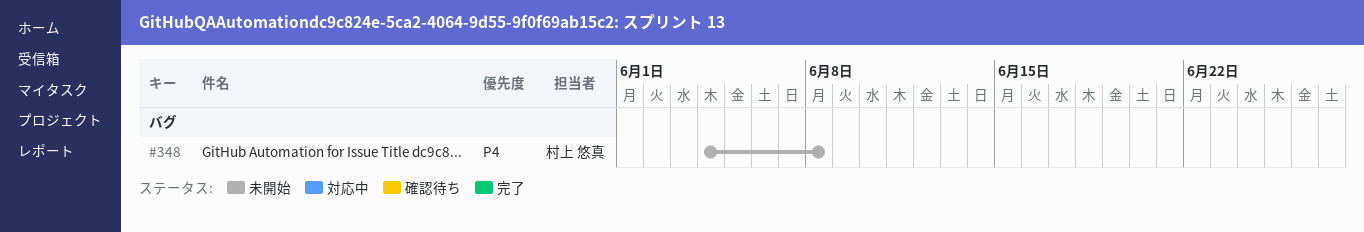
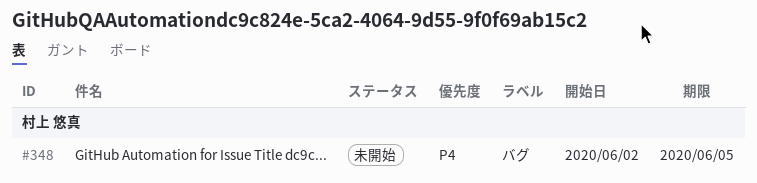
#348, start: Jun 4 -> Jun 2
#348, due: Jun 8 -> Jun 5

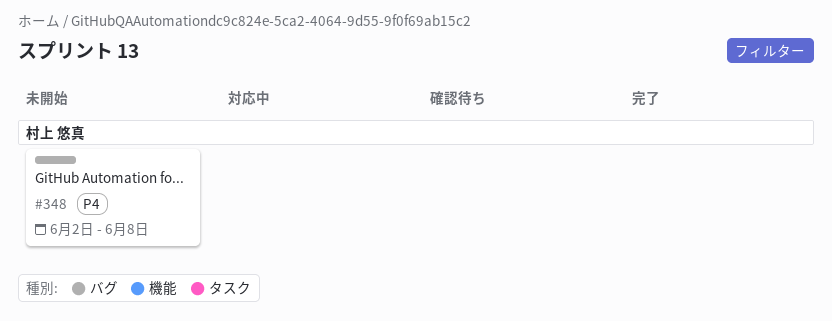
#348, due: Jun 5 -> Jun 8

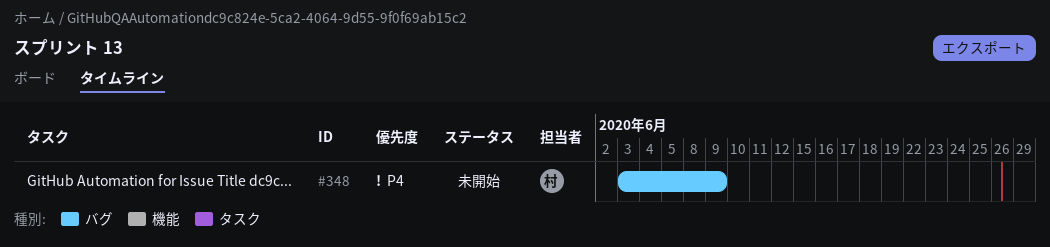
#348, start: Jun 2 -> Jun 3
#348, due: Jun 8 -> Jun 9

